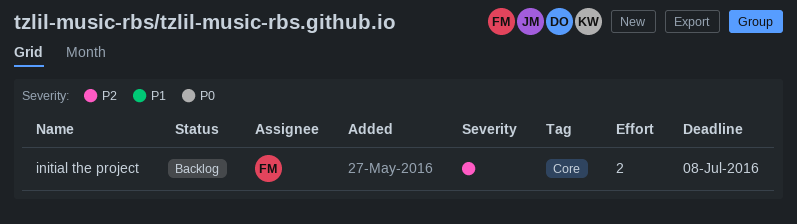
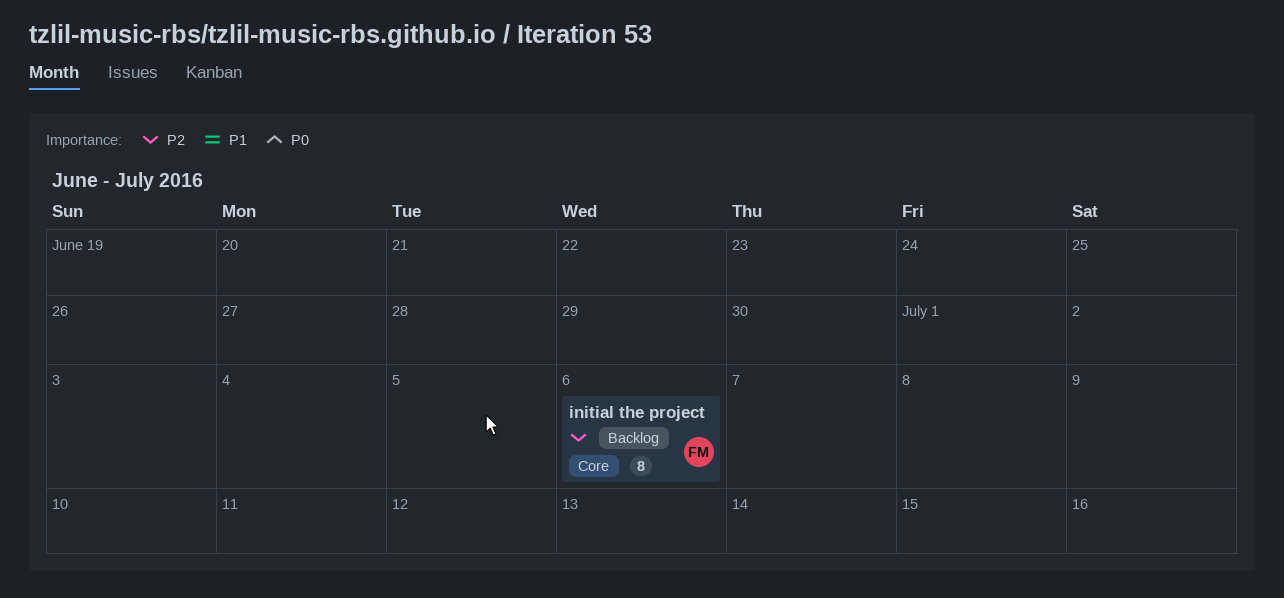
initial the project, estimate: 2 -> 8
initial the project, due: Jul 8 -> Jul 6

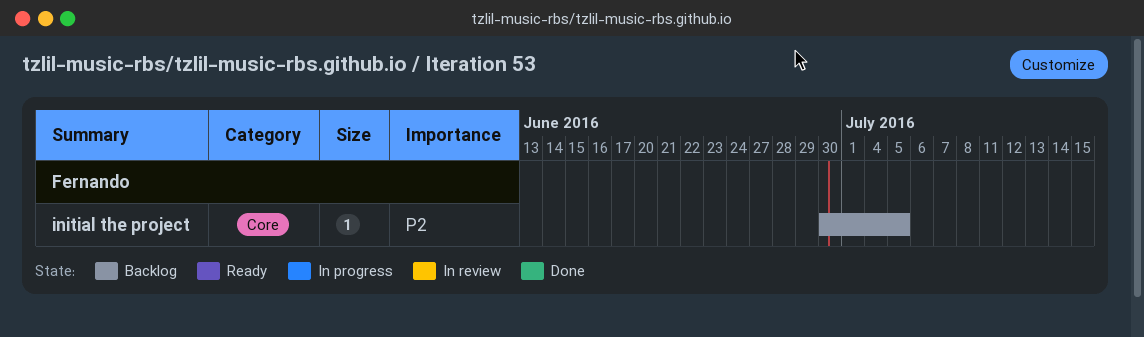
initial the project, estimate: 8 -> 1
initial the project, due: Jul 6 -> Jul 5

